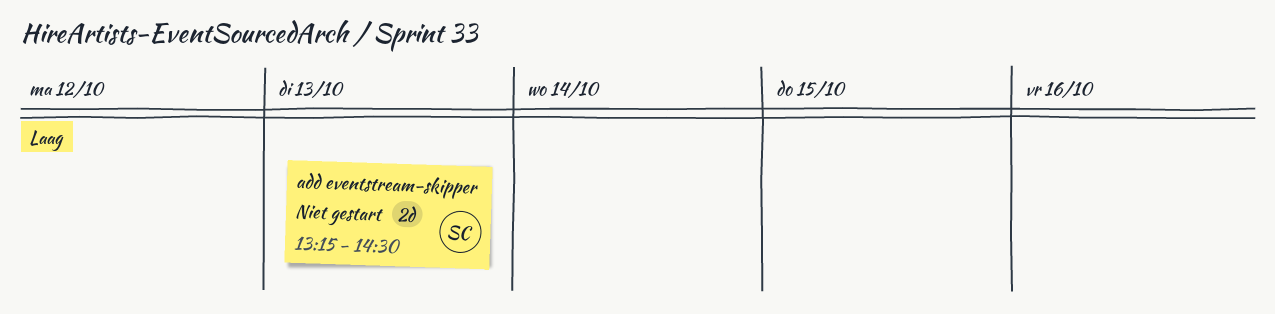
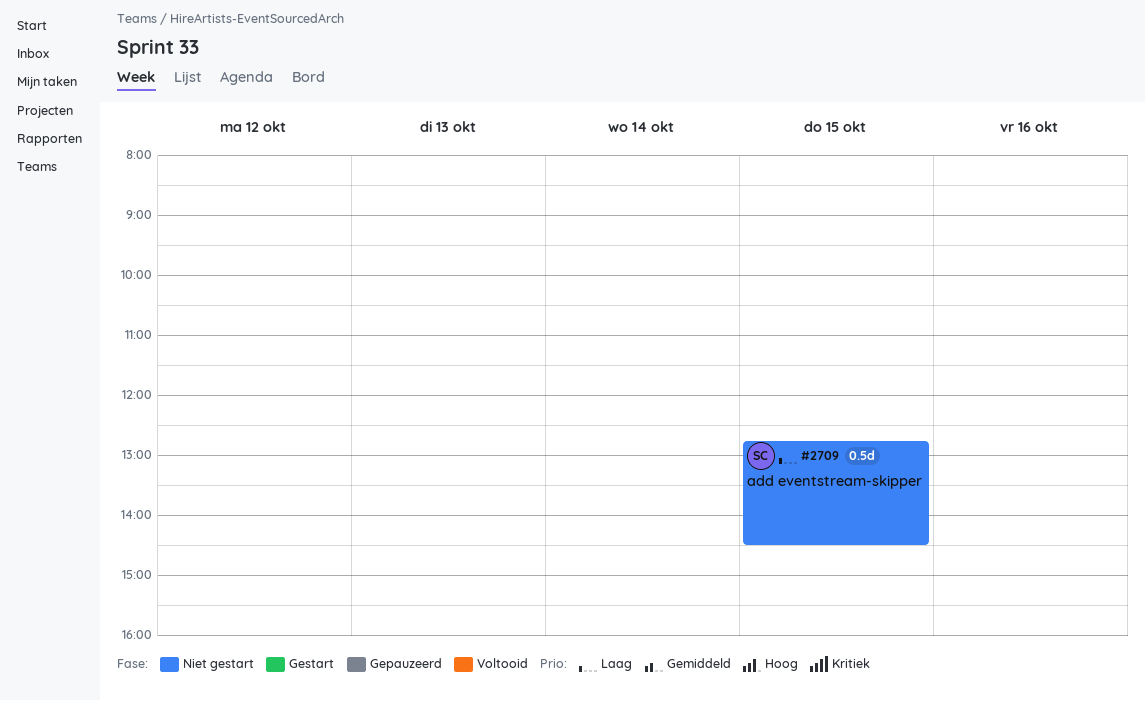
add eventstream-skipper, estimate: 2d -> 0.5d
add eventstream-skipper, day: Oct 13 -> Oct 15
add eventstream-skipper, begins: 13:15 -> 12:45

